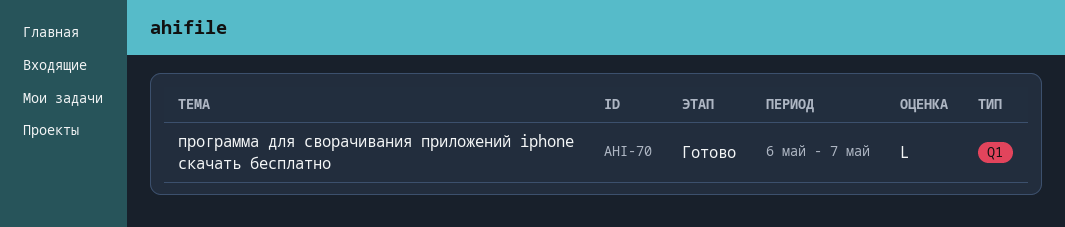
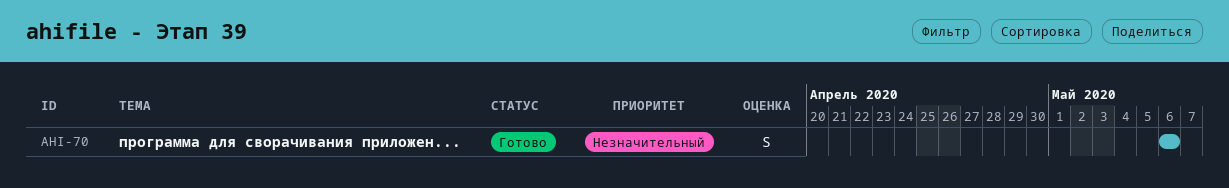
AHI-70, estimate: L -> S
AHI-70, due: May 7 -> May 6

